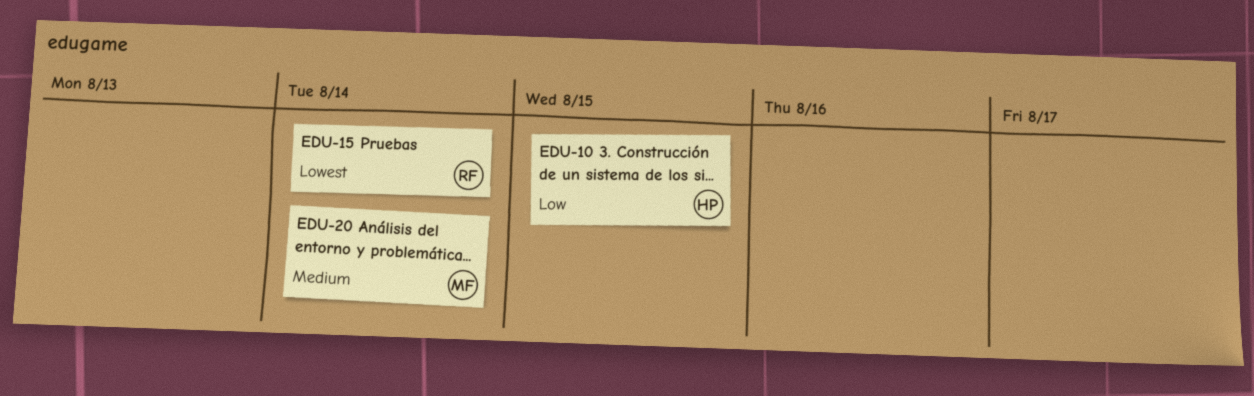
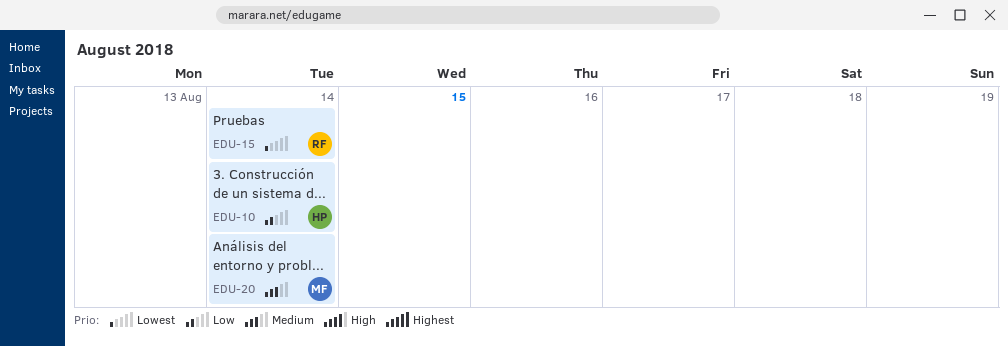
EDU-10, due: Aug 15 -> Aug 14

